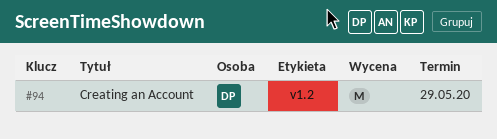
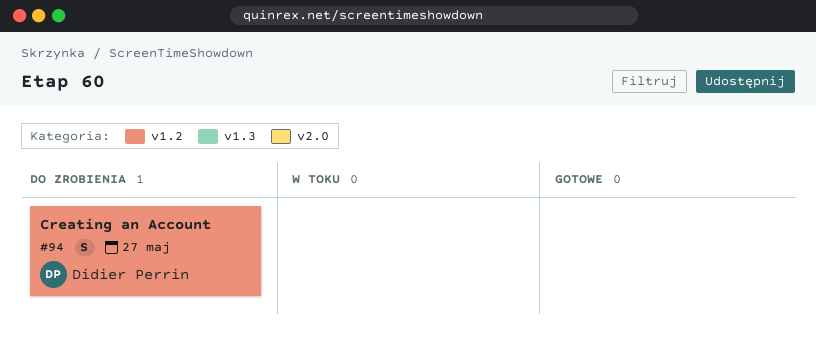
#94, estimate: M -> S
#94, due: May 29 -> May 27

